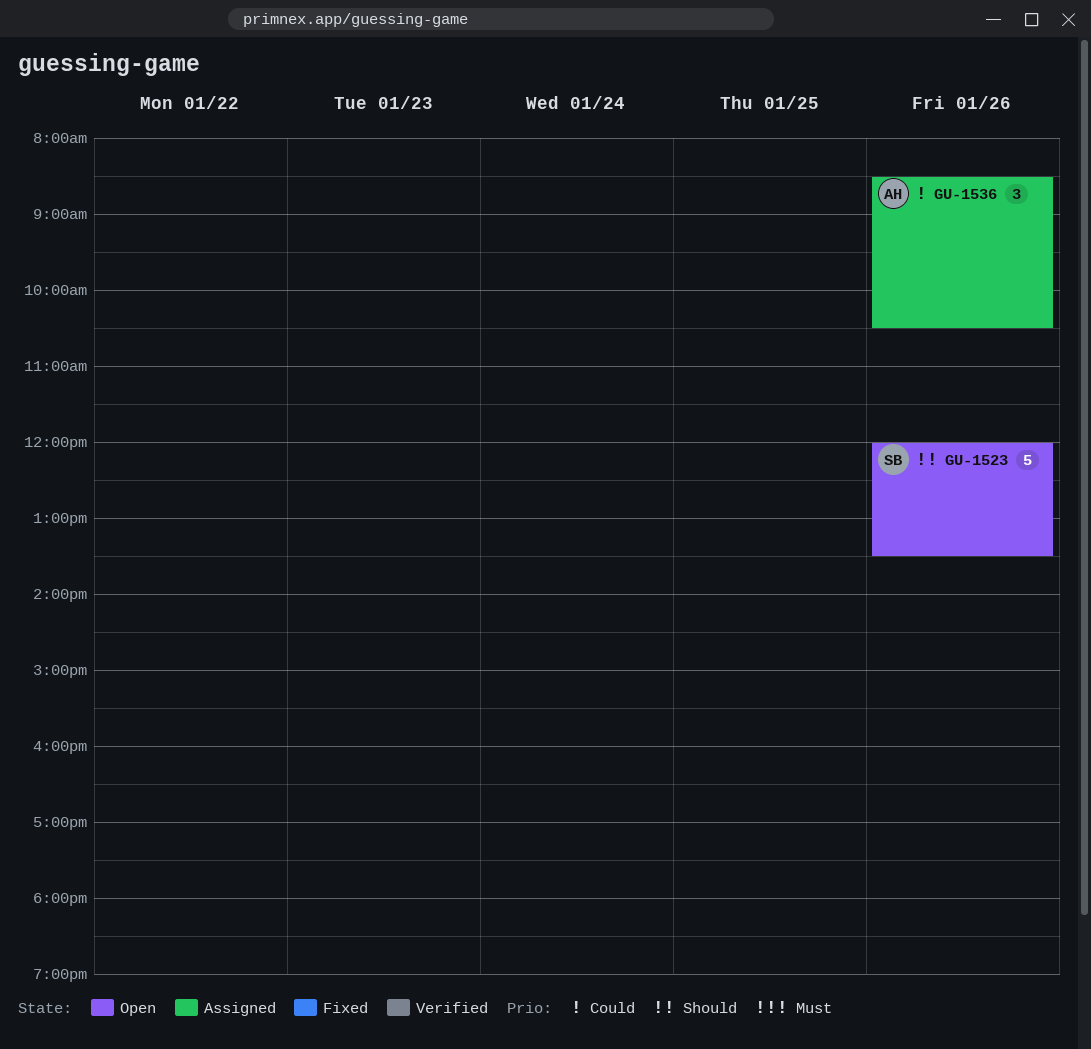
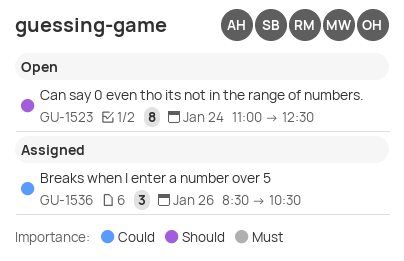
GU-1523, estimate: 5 -> 8
GU-1523, day: Jan 26 -> Jan 24
GU-1523, begins: 12:00 -> 11:00
GU-1523, ends: 13:30 -> 12:30

